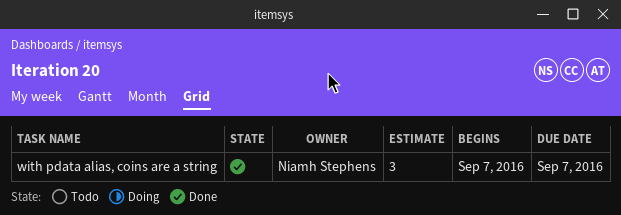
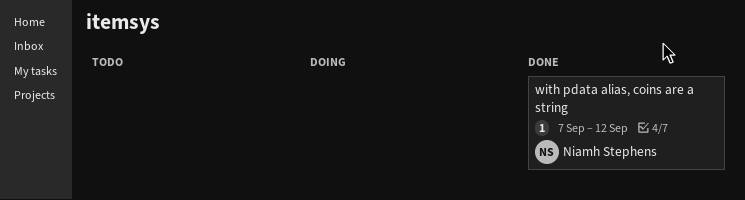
with pdata alias, coins are a string, estimate: 3 -> 1
with pdata alias, coins are a string, due: Sep 7 -> Sep 12

